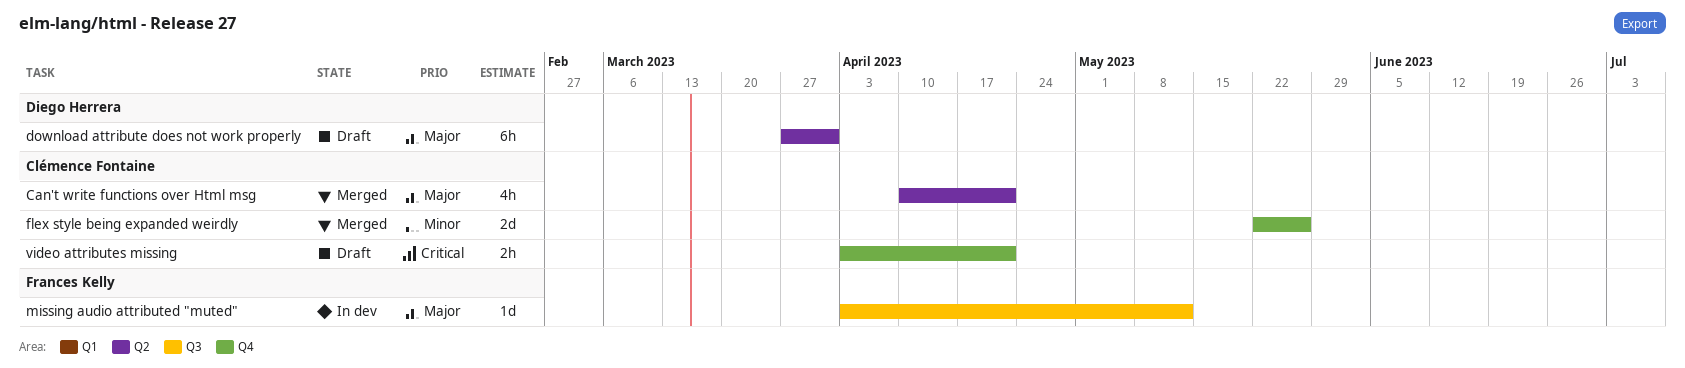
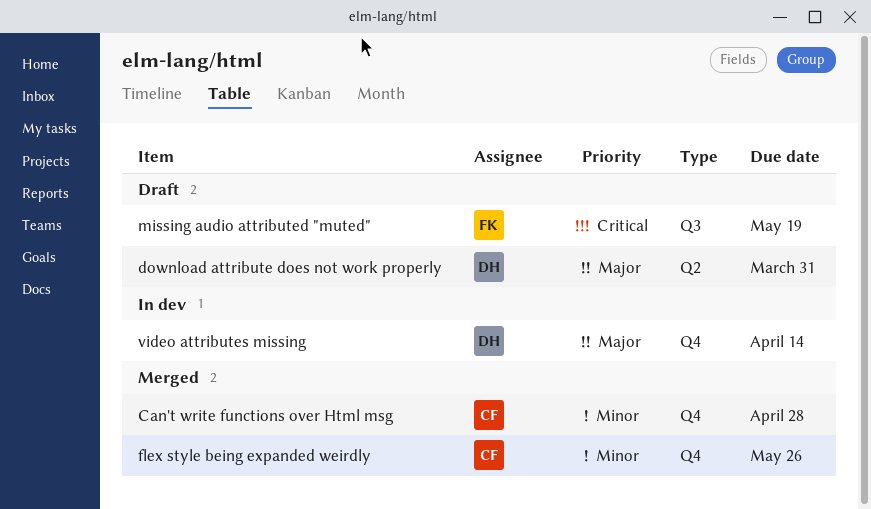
Can't write functions over Html msg, priority: Major -> Minor
Can't write functions over Html msg, label: Q2 -> Q4
Can't write functions over Html msg, due: Apr 21 -> Apr 28
missing audio attributed "muted", status: In dev -> Draft
missing audio attributed "muted", priority: Major -> Critical
missing audio attributed "muted", due: May 12 -> May 19
video attributes missing, status: Draft -> In dev
video attributes missing, owner: Clémence Fontaine -> Diego Herrera
video attributes missing, priority: Critical -> Major
video attributes missing, due: Apr 21 -> Apr 14

